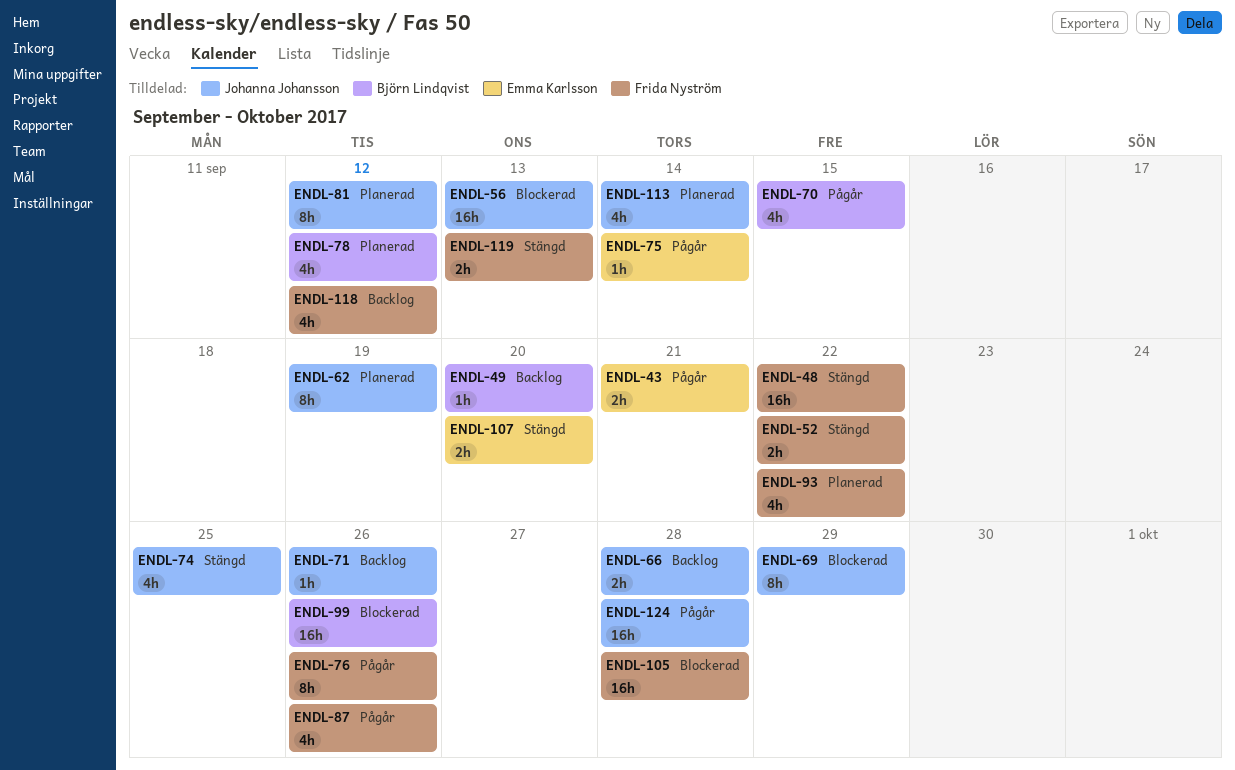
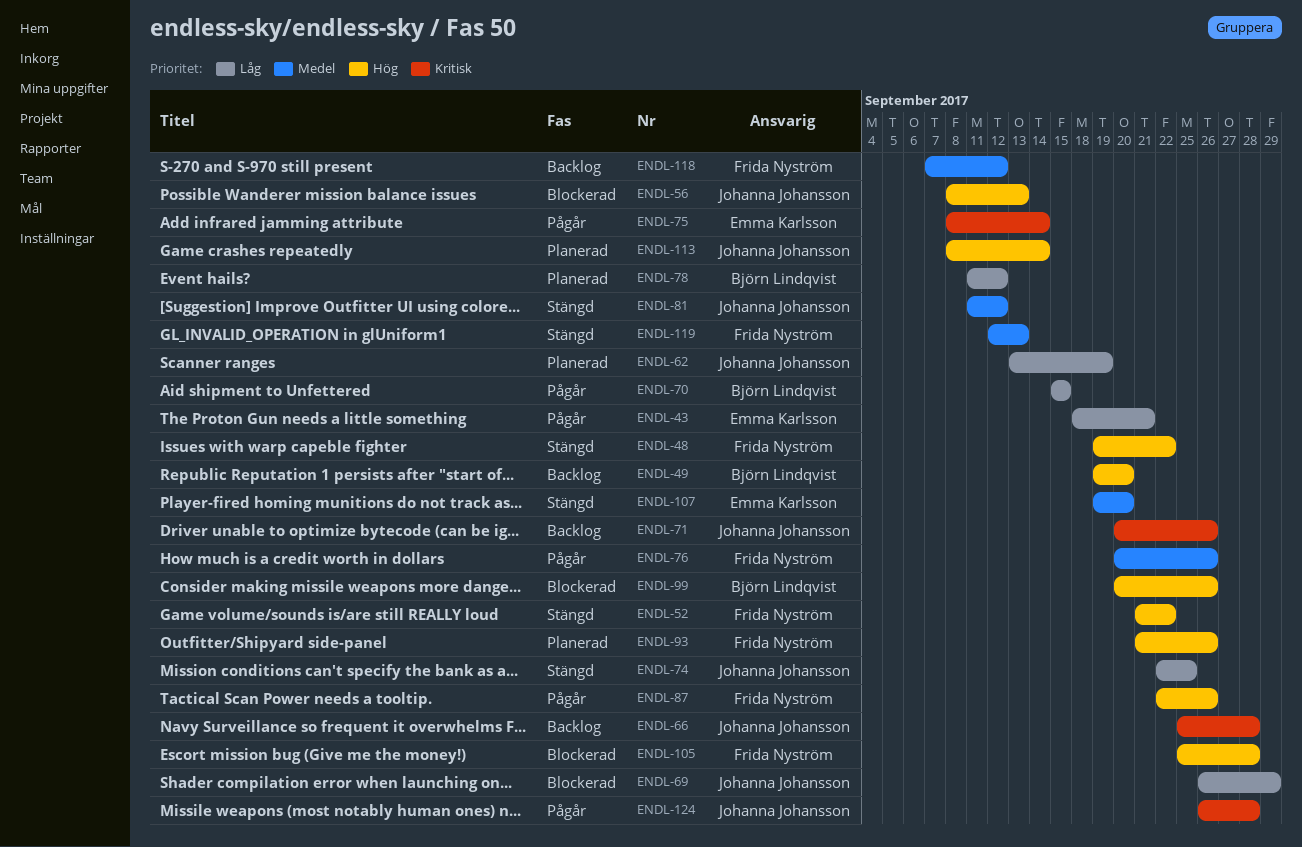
ENDL-81, status: Planerad -> Stängd
ENDL-93, due: Sep 22 -> Sep 26

